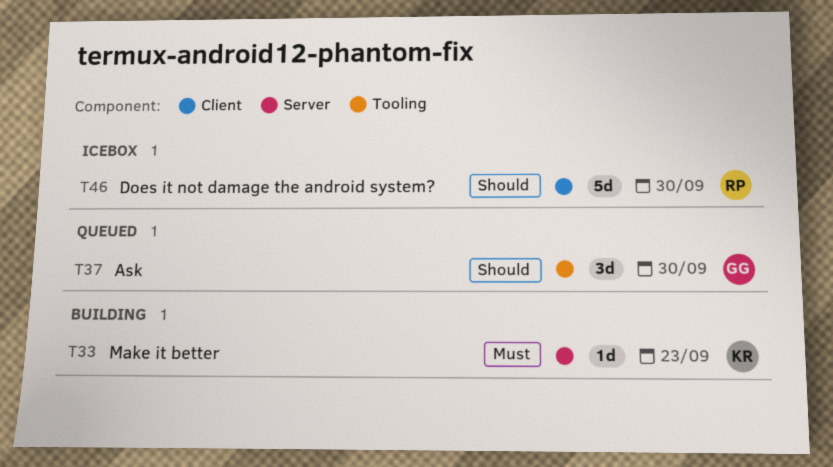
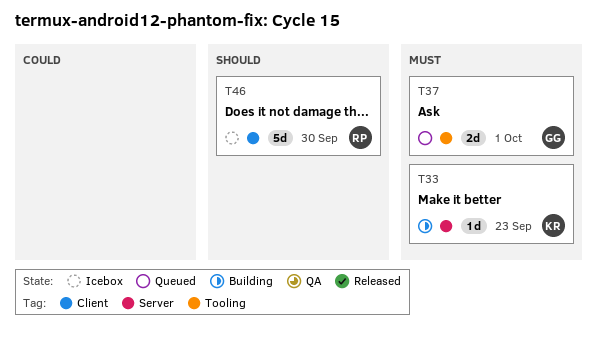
T37, priority: Should -> Must
T37, estimate: 3d -> 2d
T37, due: Sep 30 -> Oct 1

